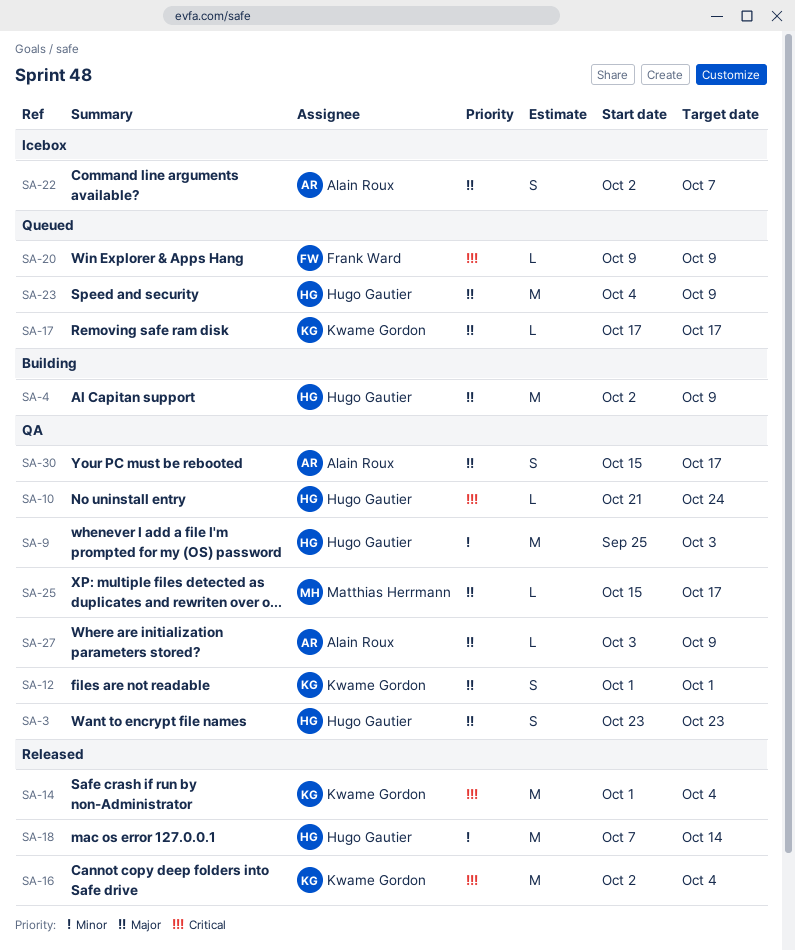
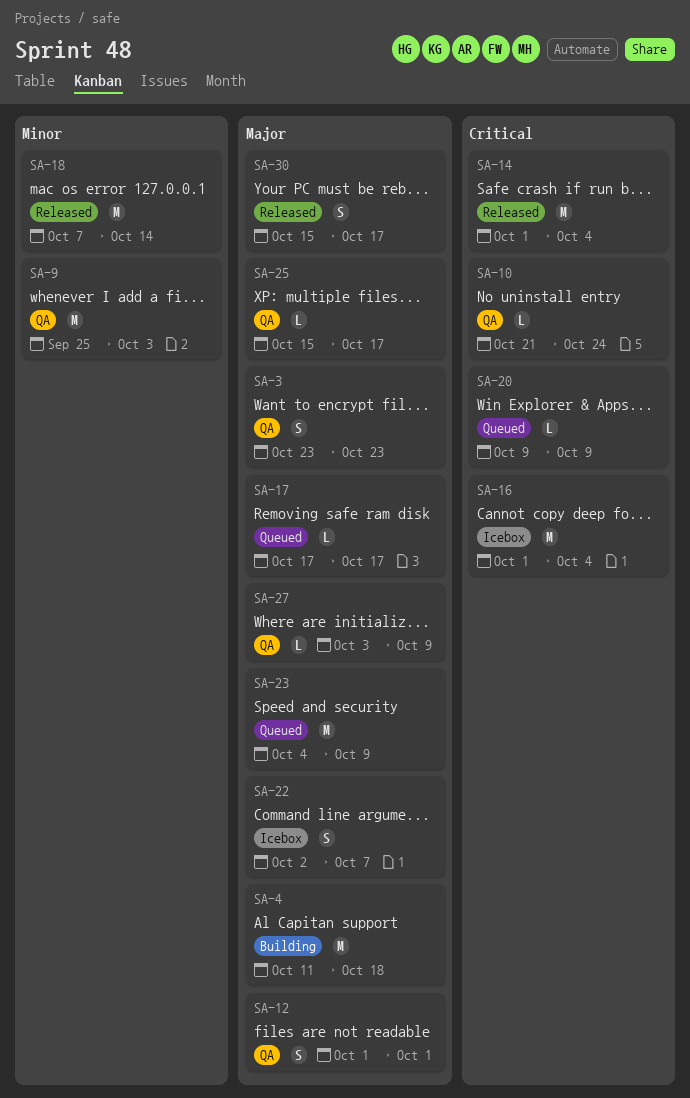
SA-4, start: Oct 2 -> Oct 11
SA-4, due: Oct 9 -> Oct 18
SA-16, status: Released -> Icebox
SA-16, start: Oct 2 -> Oct 1
SA-30, status: QA -> Released

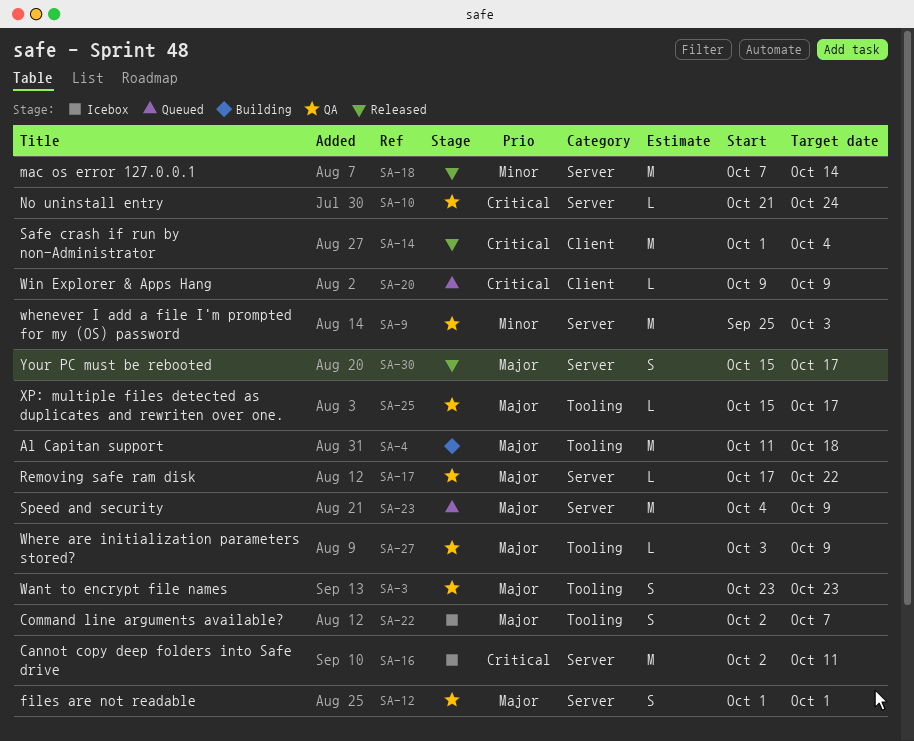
SA-16, start: Oct 1 -> Oct 2
SA-16, due: Oct 4 -> Oct 11
SA-17, status: Queued -> QA
SA-17, due: Oct 17 -> Oct 22

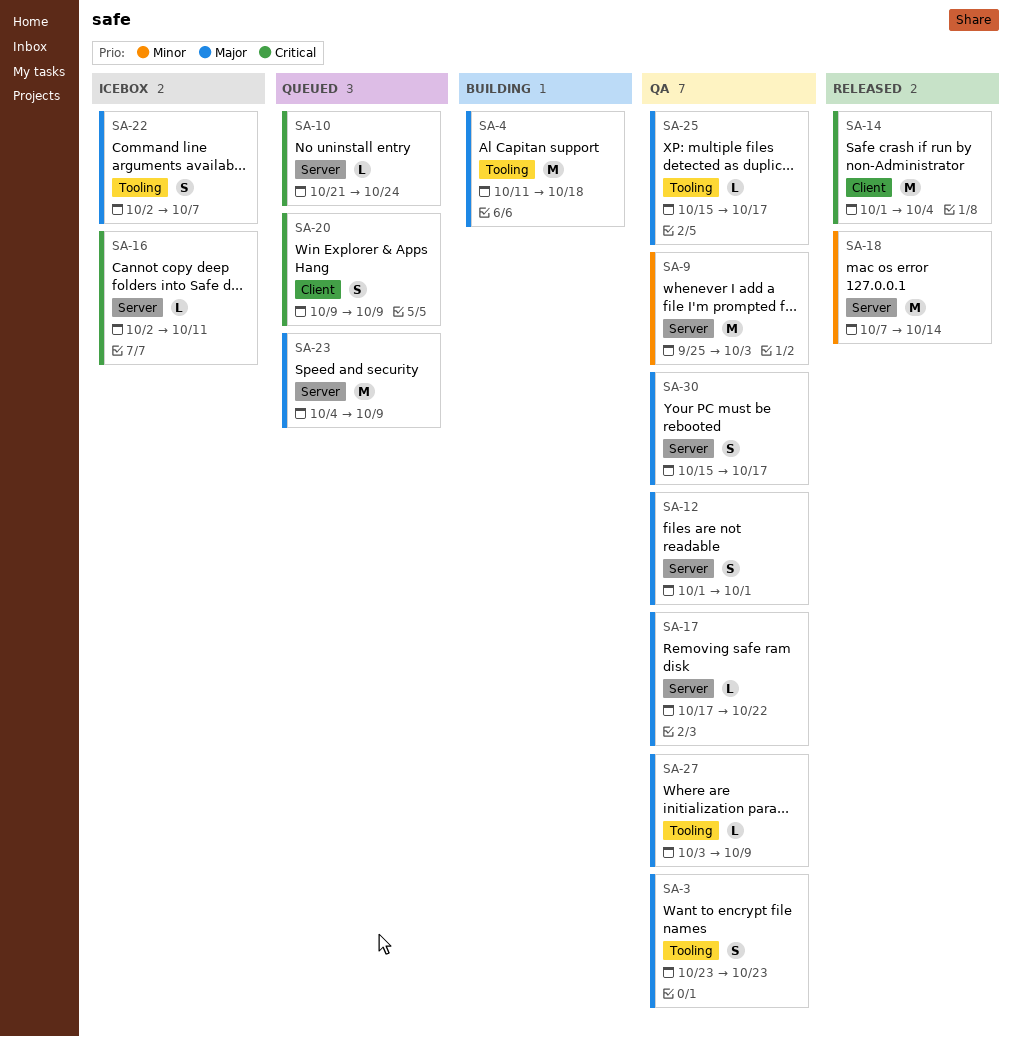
SA-10, status: QA -> Queued
SA-16, estimate: M -> L
SA-20, estimate: L -> S
SA-30, status: Released -> QA

